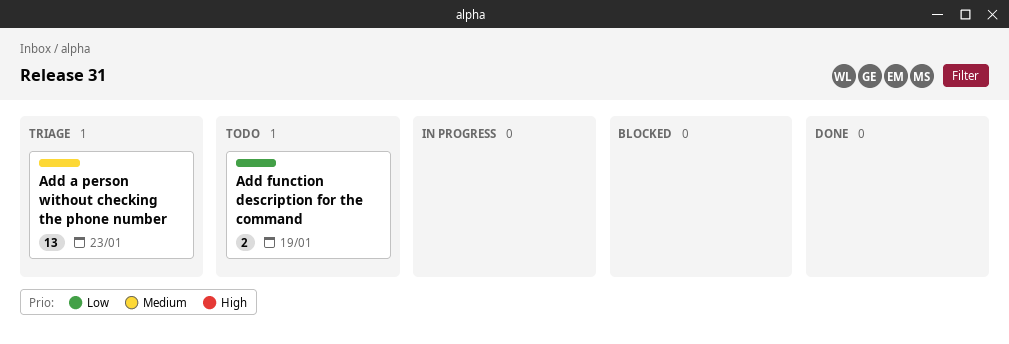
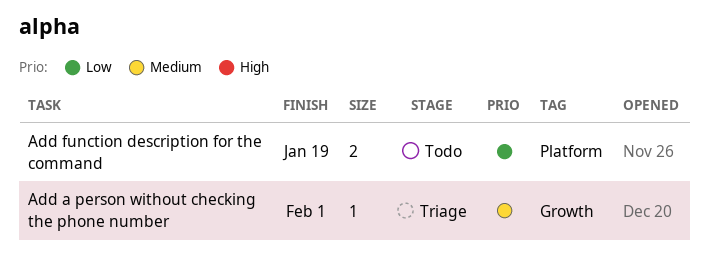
Add a person without checking the phone number, estimate: 13 -> 1
Add a person without checking the phone number, due: Jan 23 -> Feb 1

